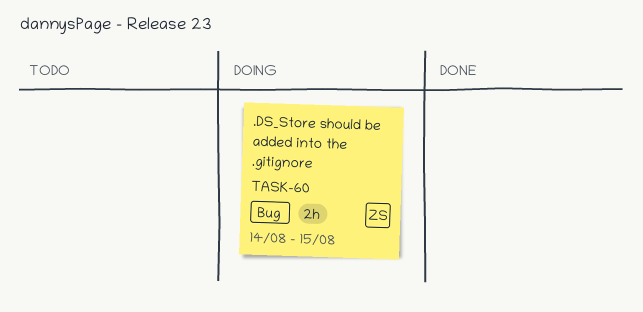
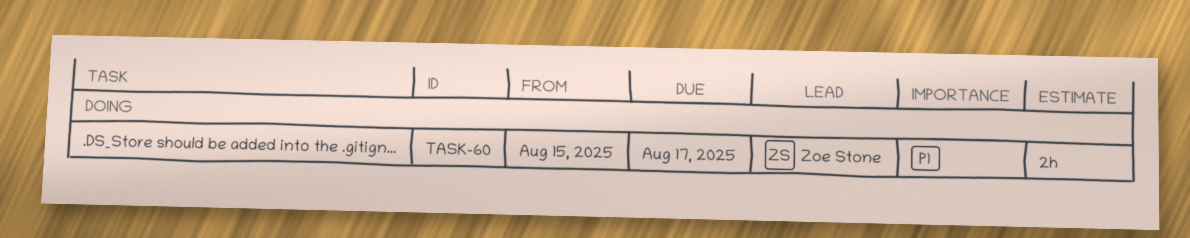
TASK-60, start: Aug 14 -> Aug 15
TASK-60, due: Aug 15 -> Aug 17

